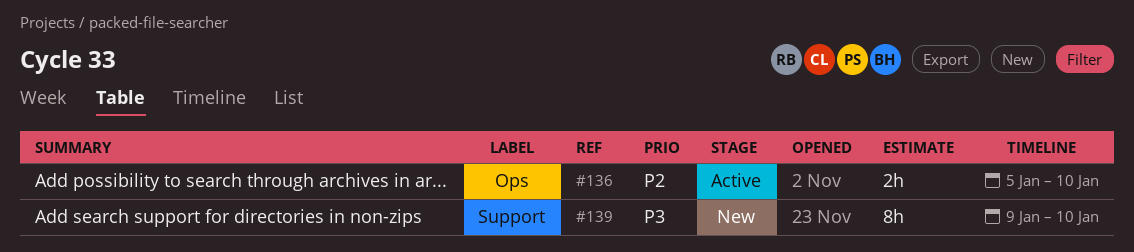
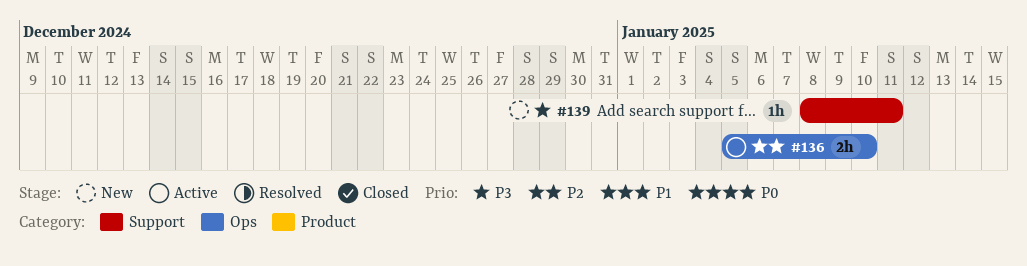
#139, estimate: 8h -> 1h
#139, start: Jan 9 -> Jan 8
#139, due: Jan 10 -> Jan 11

